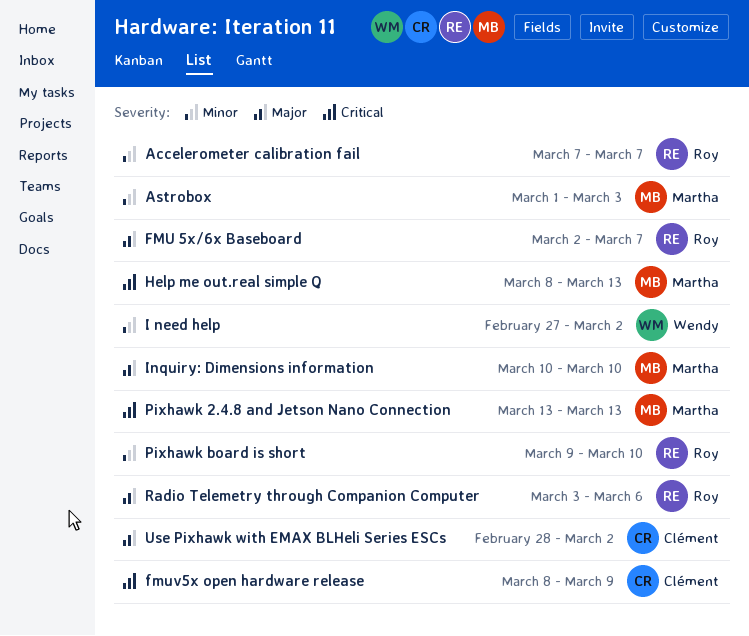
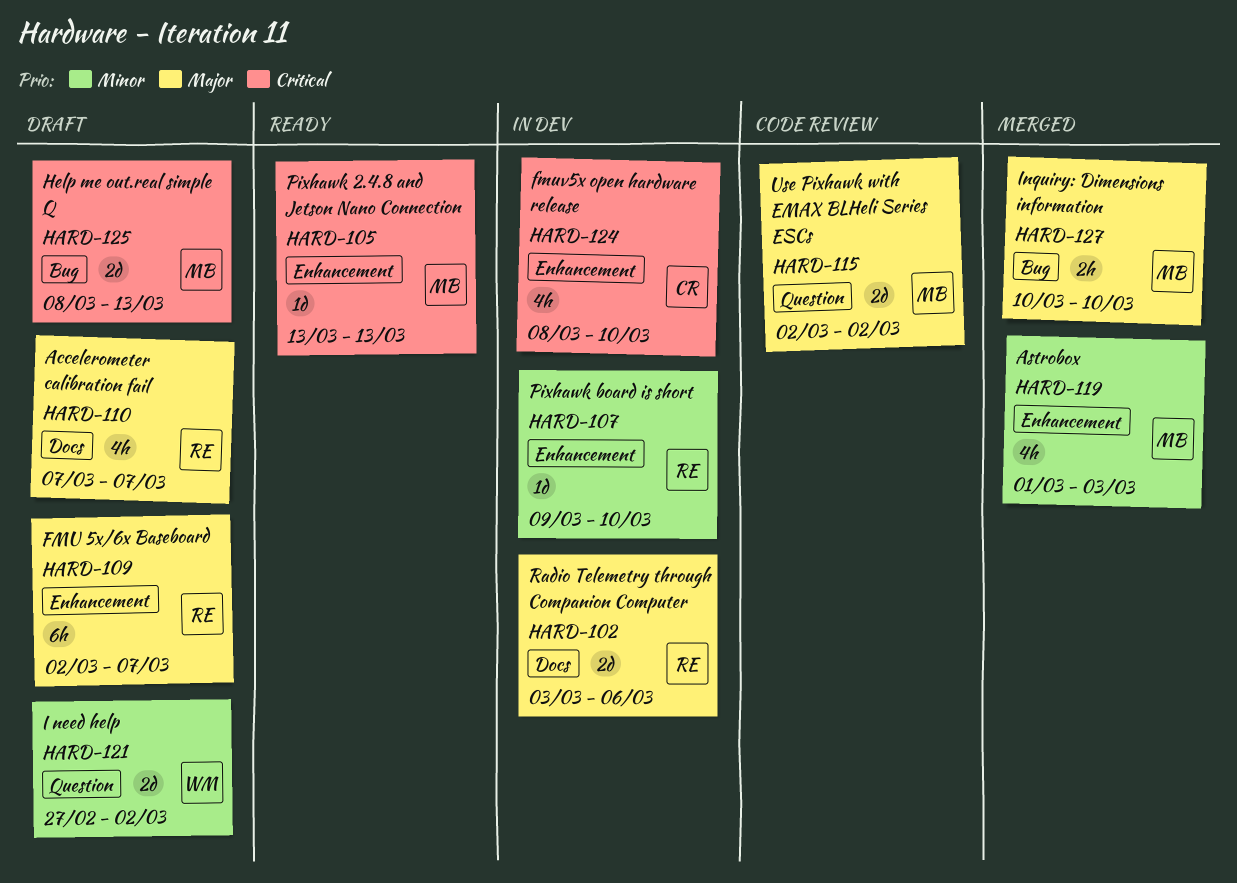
Accelerometer calibration fail, priority: Minor -> Major
fmuv5x open hardware release, due: Mar 9 -> Mar 10
Use Pixhawk with EMAX BLHeli Series ESCs, owner: Clément -> Martha
Use Pixhawk with EMAX BLHeli Series ESCs, start: Feb 28 -> Mar 2

